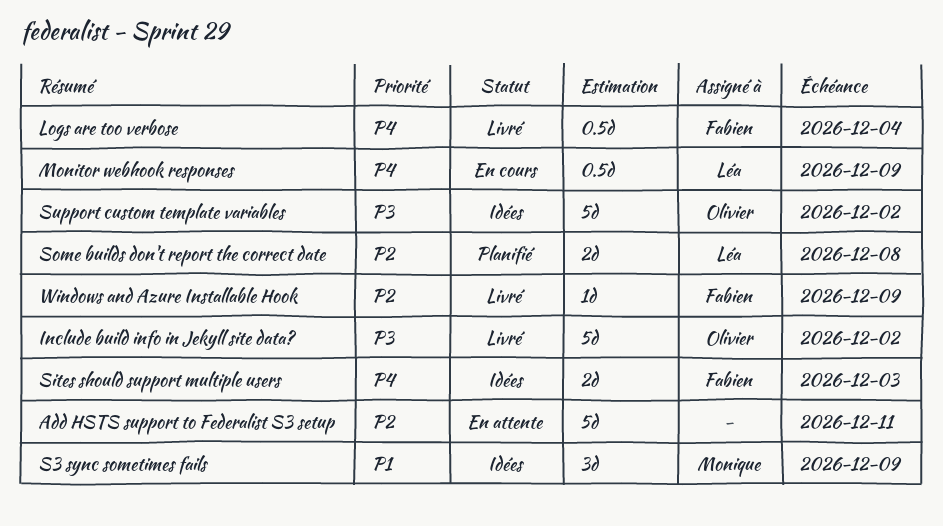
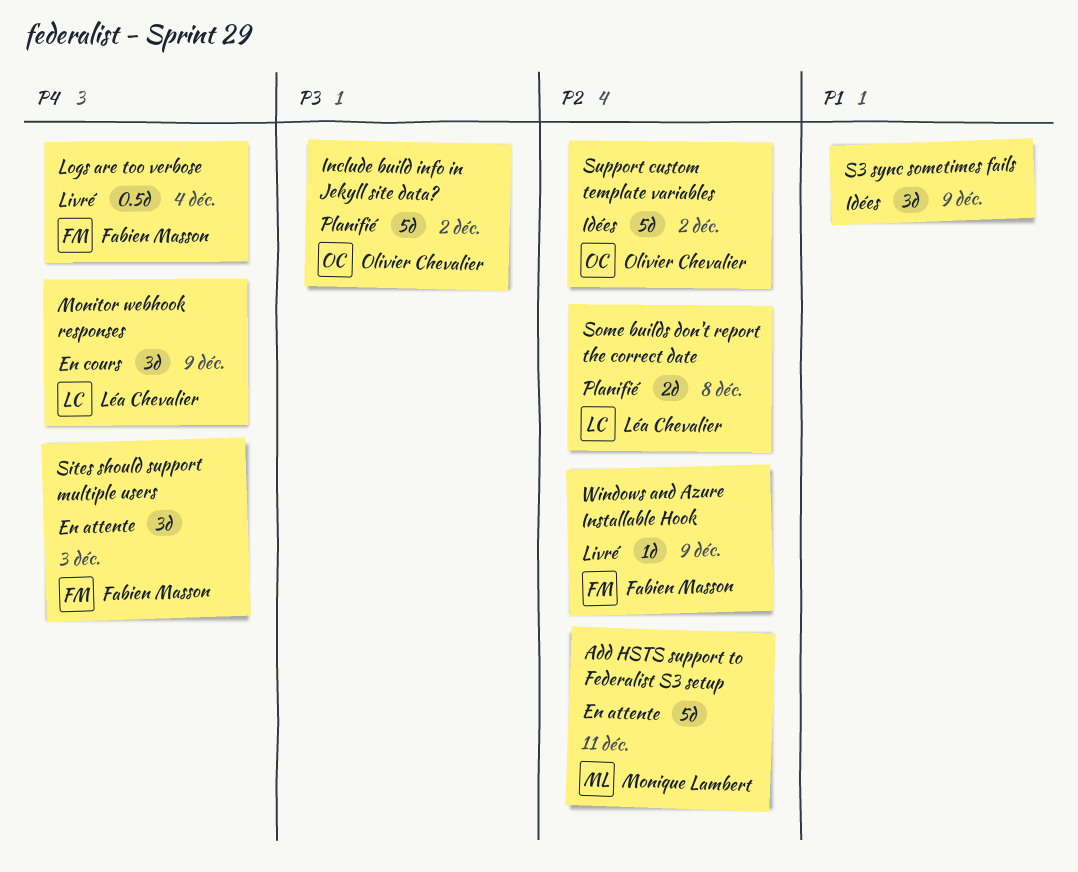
Add HSTS support to Federalist S3 setup, owner: none -> Monique Lambert
Include build info in Jekyll site data?, status: Livré -> Planifié
Monitor webhook responses, estimate: 0.5d -> 3d
S3 sync sometimes fails, owner: Monique Lambert -> none
Sites should support multiple users, status: Idées -> En attente
Sites should support multiple users, estimate: 2d -> 3d
Support custom template variables, priority: P3 -> P2

